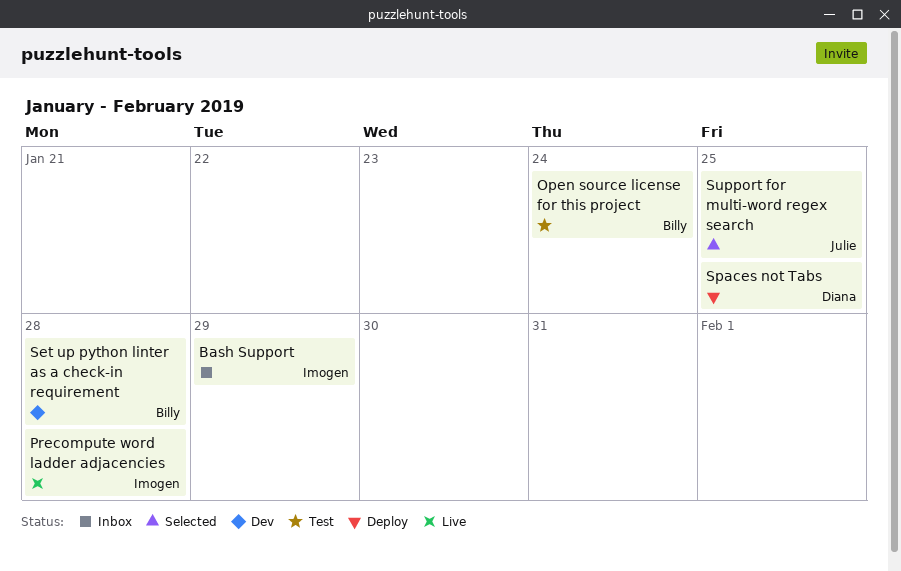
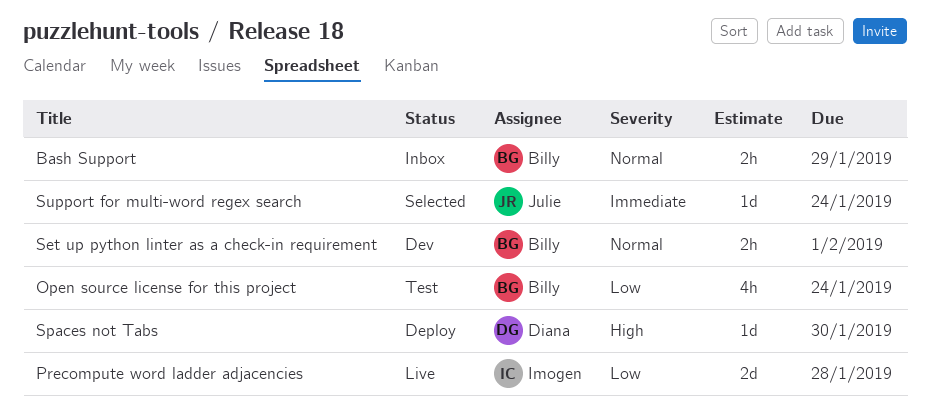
Bash Support, owner: Imogen -> Billy
Set up python linter as a check-in requirement, due: Jan 28 -> Feb 1
Spaces not Tabs, due: Jan 25 -> Jan 30
Support for multi-word regex search, due: Jan 25 -> Jan 24

